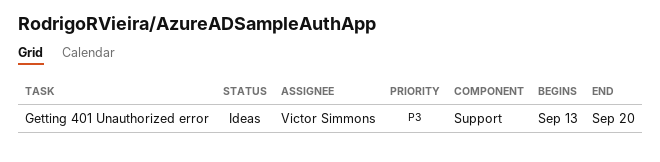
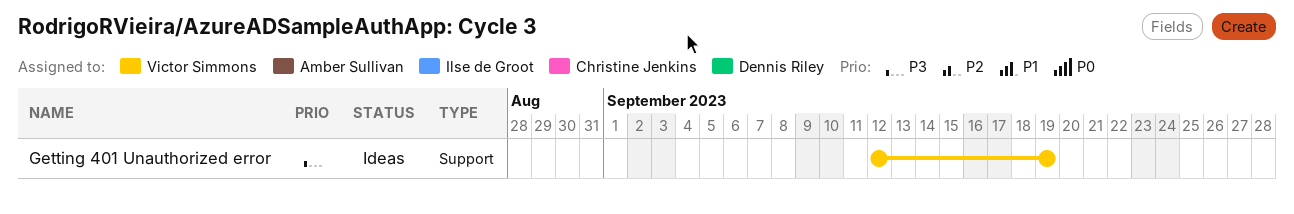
Getting 401 Unauthorized error, start: Sep 13 -> Sep 12
Getting 401 Unauthorized error, due: Sep 20 -> Sep 19

